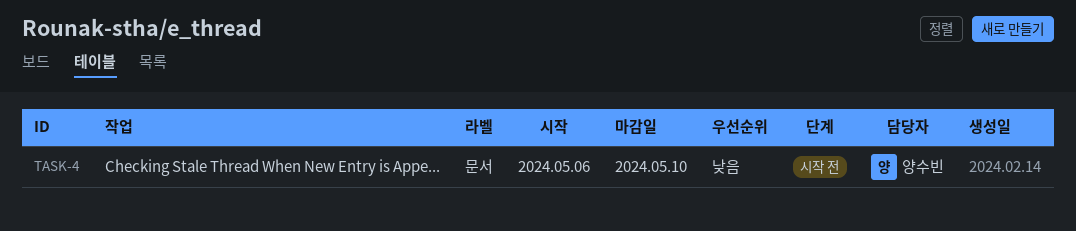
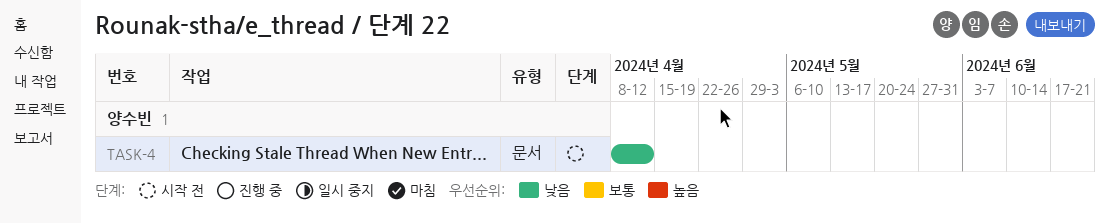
TASK-4, start: May 6 -> Apr 8
TASK-4, due: May 10 -> Apr 12

